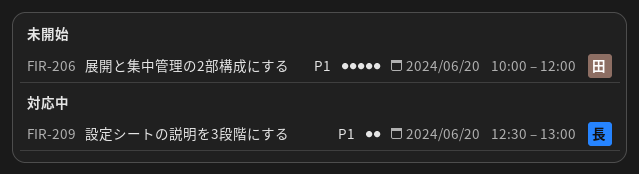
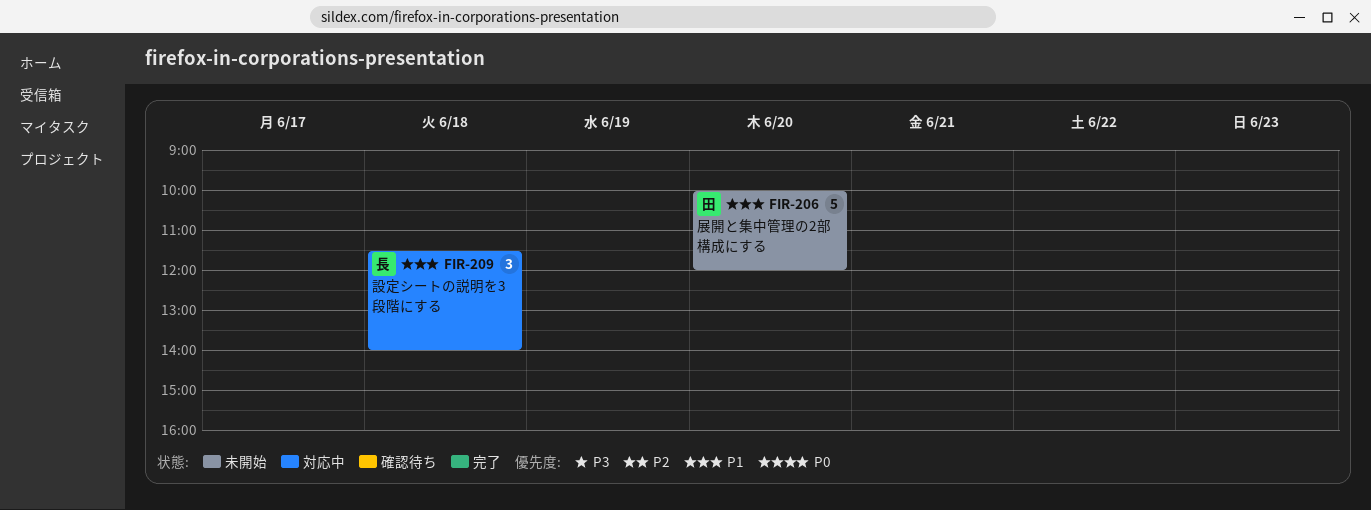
FIR-209, estimate: 2 -> 3
FIR-209, day: Jun 20 -> Jun 18
FIR-209, begins: 12:30 -> 11:30
FIR-209, ends: 13:00 -> 14:00

